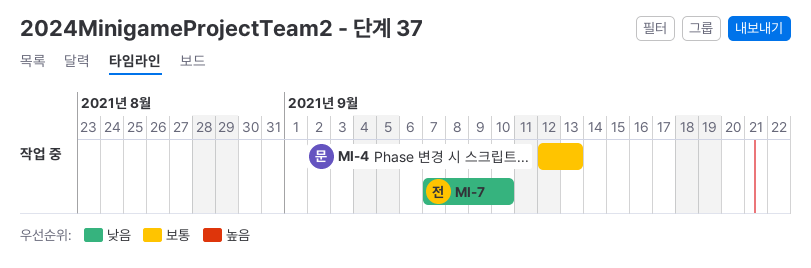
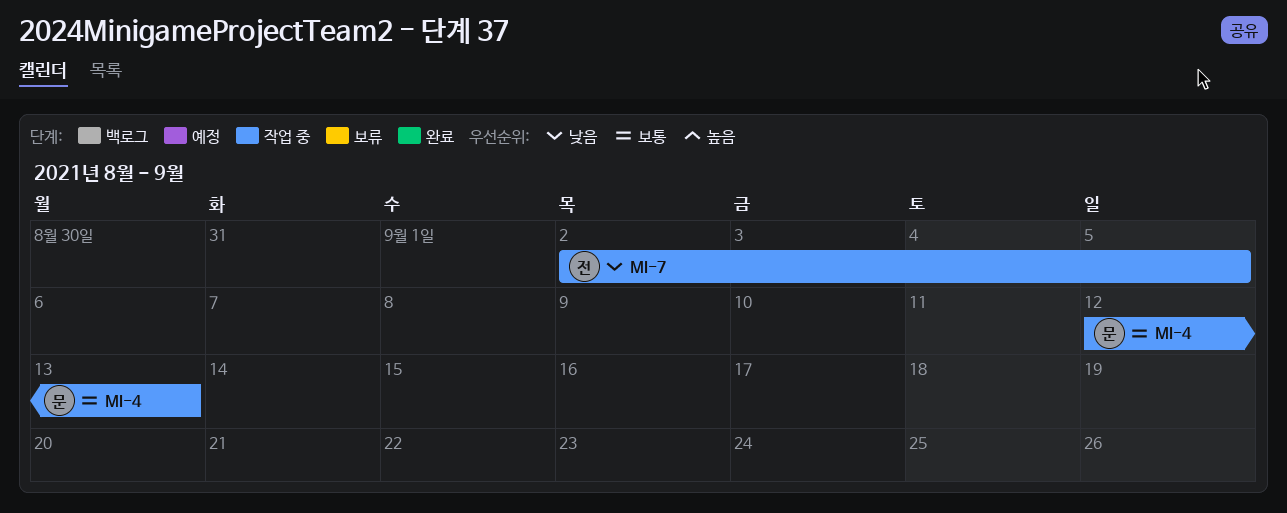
MI-7, start: Sep 7 -> Sep 2
MI-7, due: Sep 10 -> Sep 5

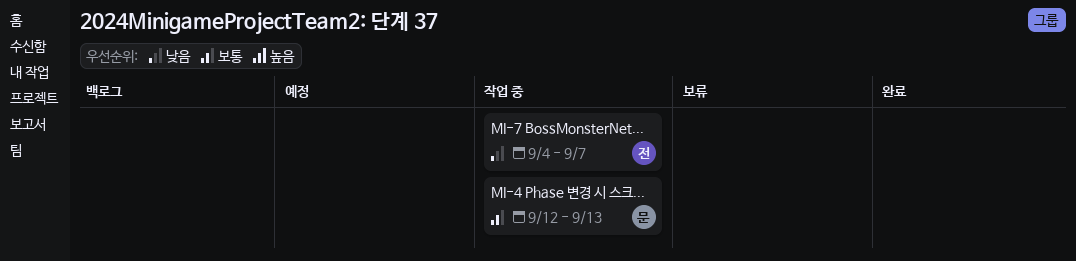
MI-7, start: Sep 2 -> Sep 4
MI-7, due: Sep 5 -> Sep 7

